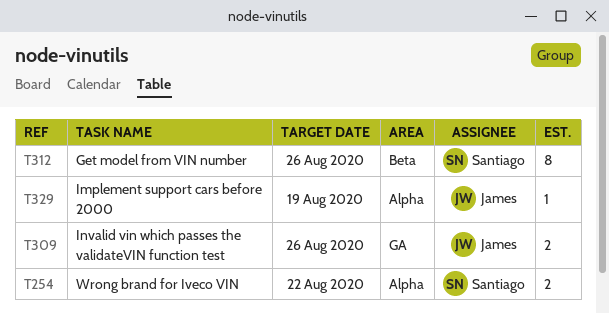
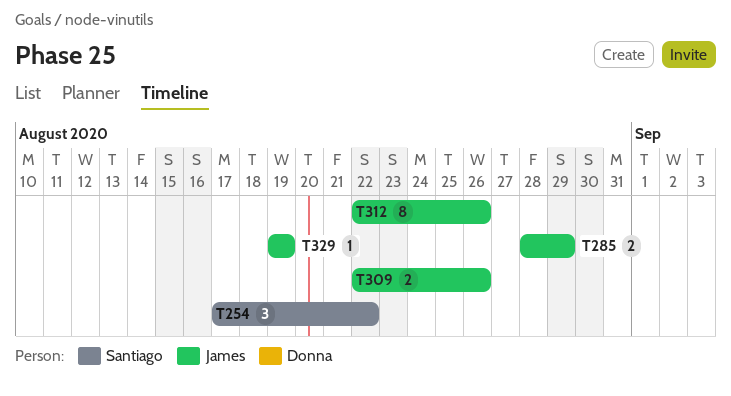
T254, estimate: 2 -> 3
T285: none -> present
T312, owner: Santiago -> James

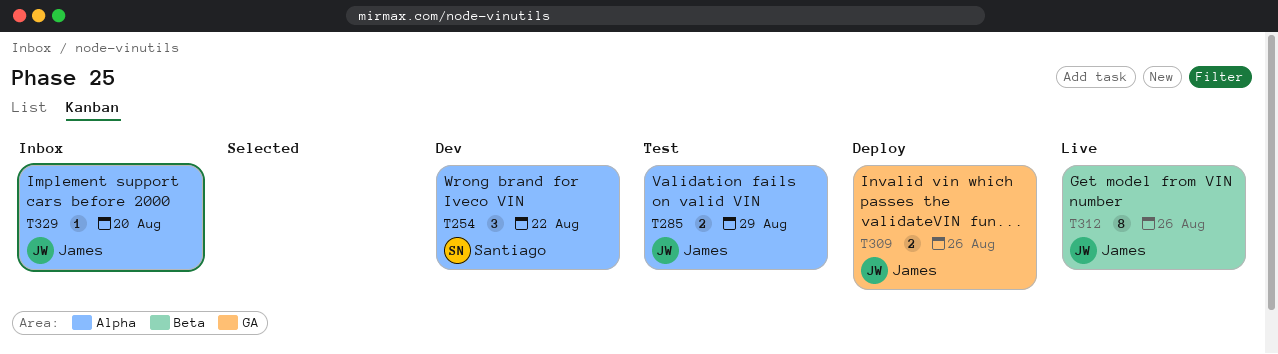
T329, due: Aug 19 -> Aug 20

